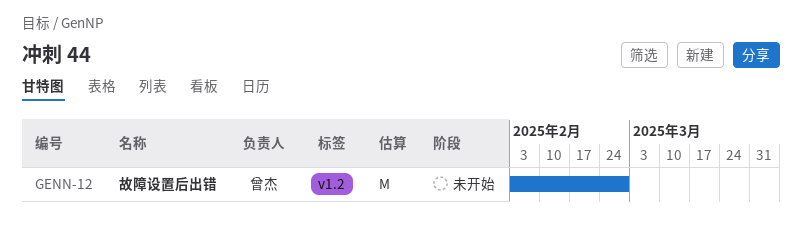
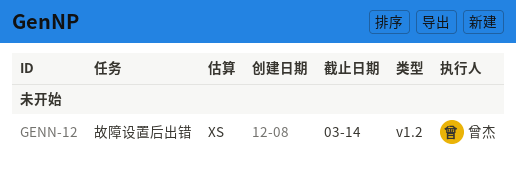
GENN-12, estimate: M -> XS
GENN-12, due: Feb 28 -> Mar 14

